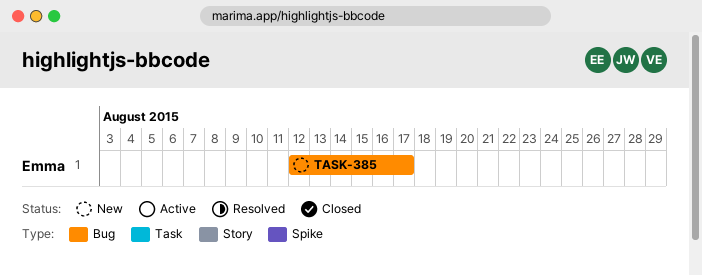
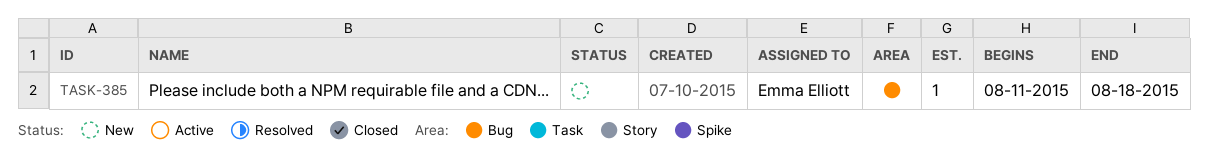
TASK-385, start: Aug 12 -> Aug 11
TASK-385, due: Aug 17 -> Aug 18

